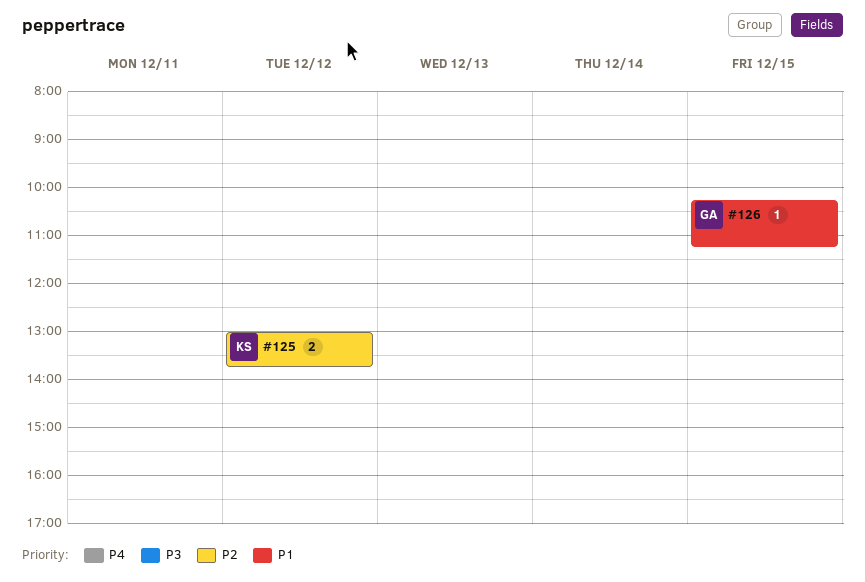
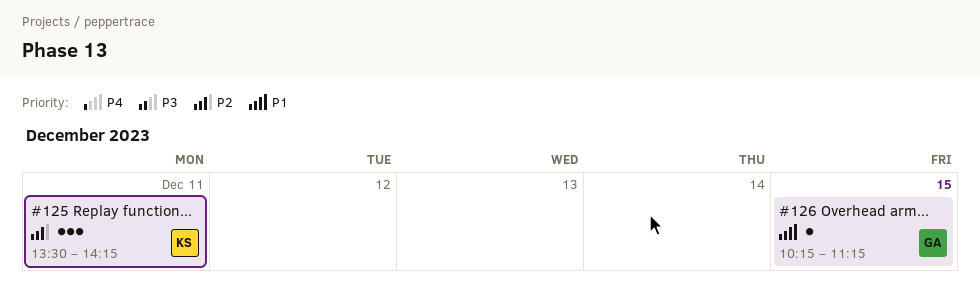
#125, estimate: 2 -> 3
#125, day: Dec 12 -> Dec 11
#125, begins: 13:00 -> 13:30
#125, ends: 13:45 -> 14:15

